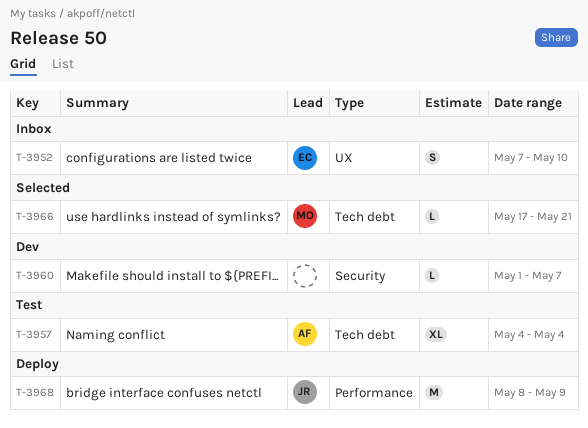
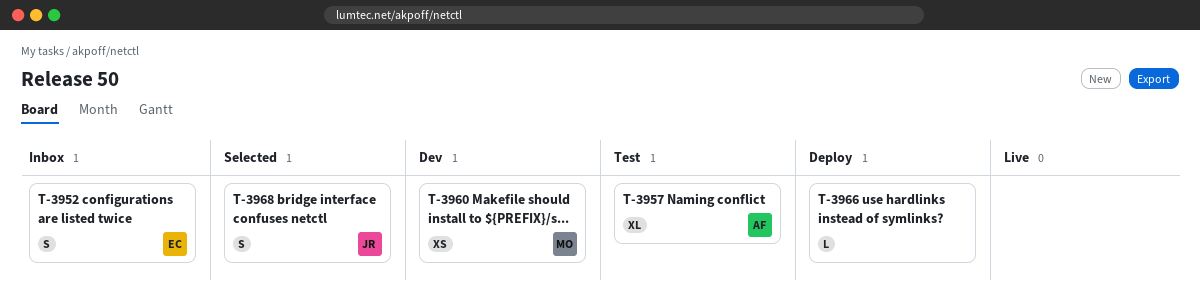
T-3960, owner: none -> MO
T-3960, estimate: L -> XS
T-3966, status: Selected -> Deploy
T-3966, owner: MO -> none
T-3968, status: Deploy -> Selected
T-3968, estimate: M -> S

